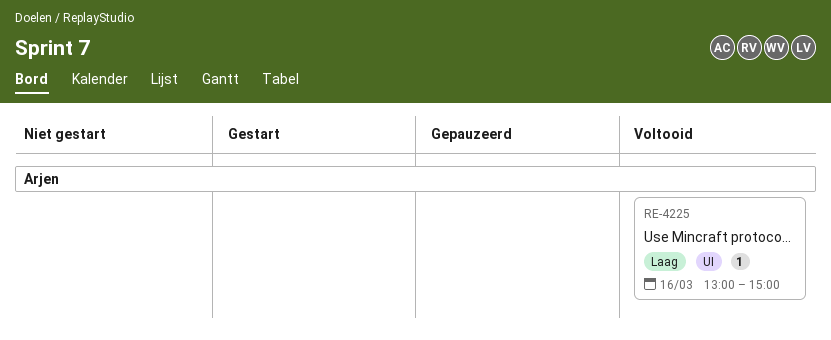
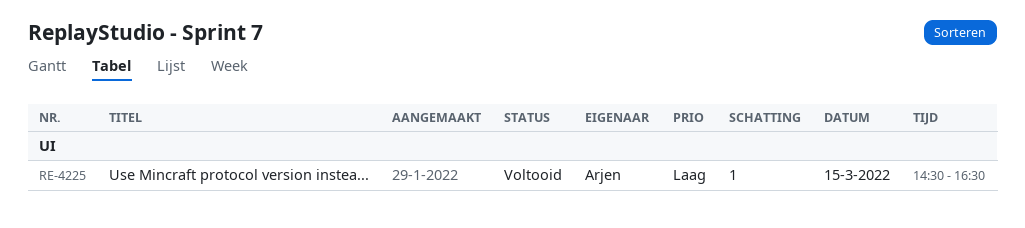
RE-4225, day: Mar 16 -> Mar 15
RE-4225, begins: 13:00 -> 14:30
RE-4225, ends: 15:00 -> 16:30

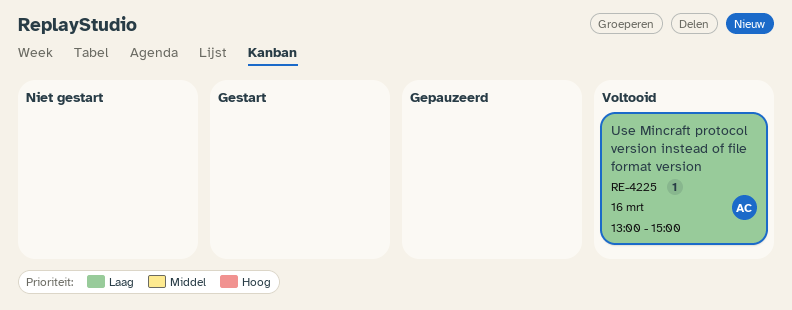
RE-4225, day: Mar 15 -> Mar 16
RE-4225, begins: 14:30 -> 13:00
RE-4225, ends: 16:30 -> 15:00

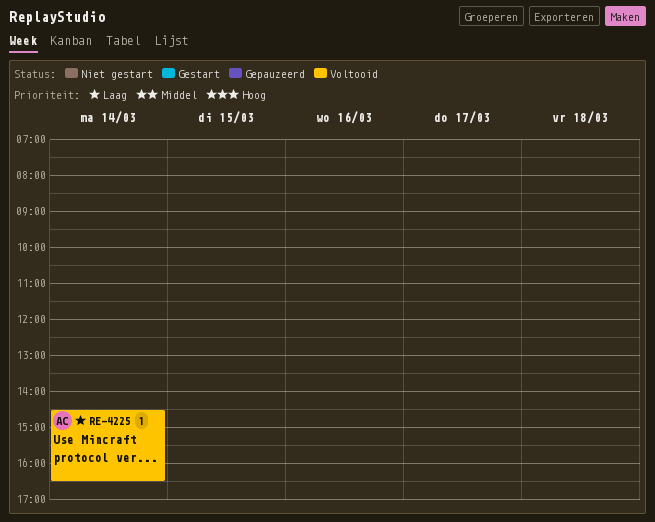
RE-4225, day: Mar 16 -> Mar 14
RE-4225, begins: 13:00 -> 14:30
RE-4225, ends: 15:00 -> 16:30

